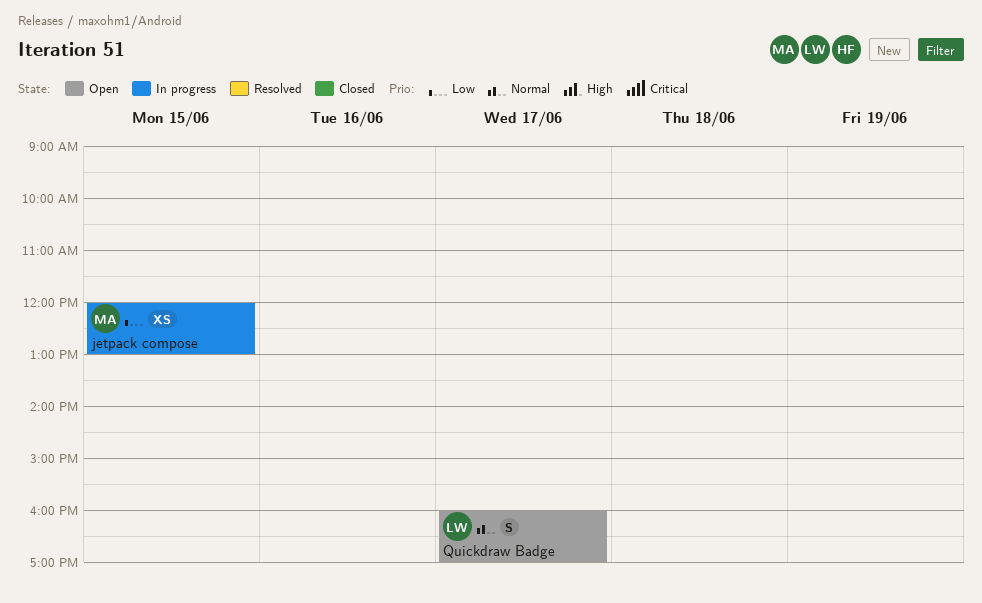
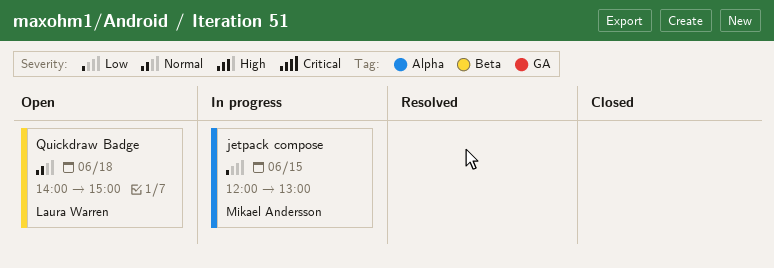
Quickdraw Badge, day: Jun 17 -> Jun 18
Quickdraw Badge, begins: 16:00 -> 14:00
Quickdraw Badge, ends: 17:00 -> 15:00

